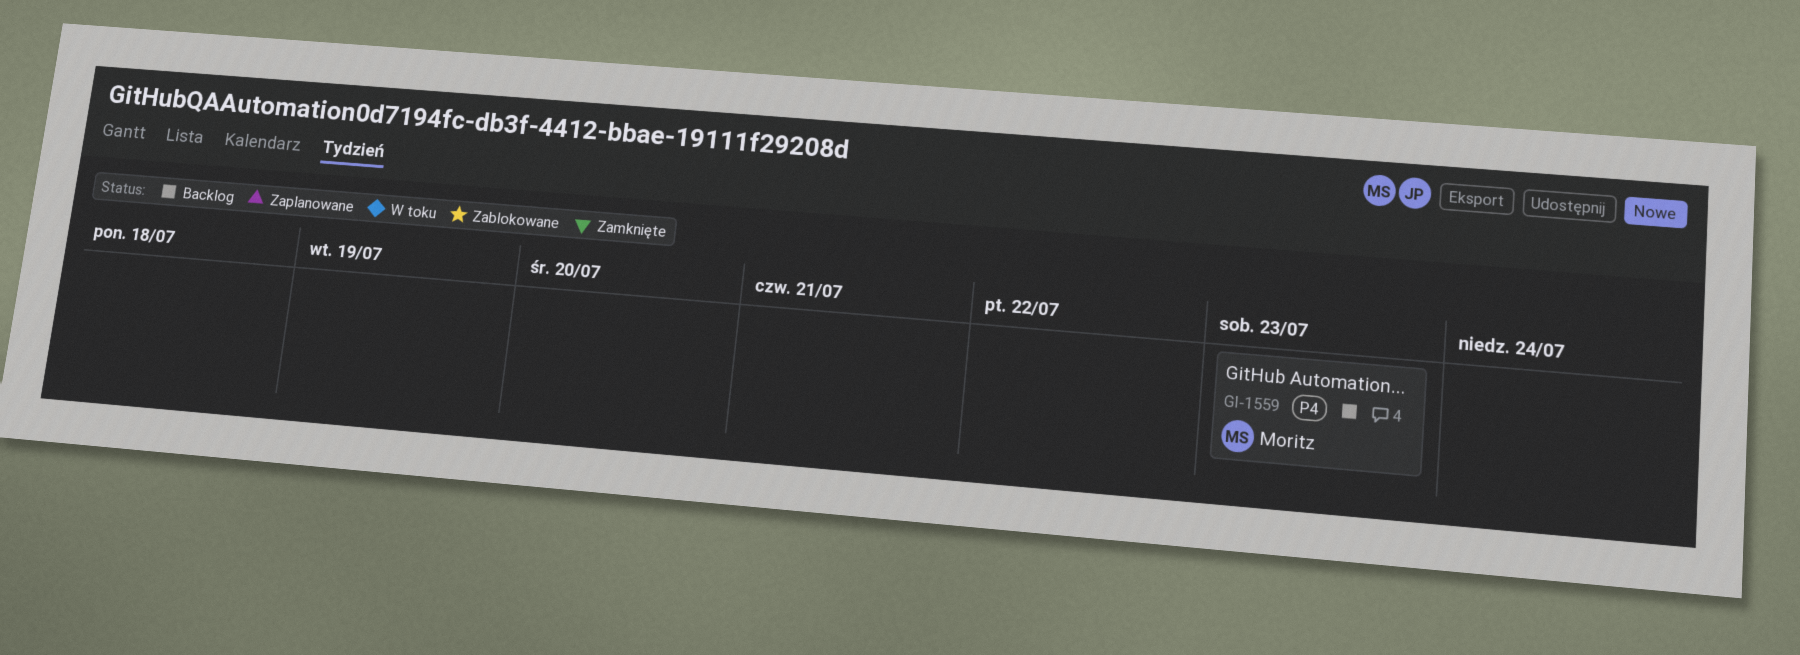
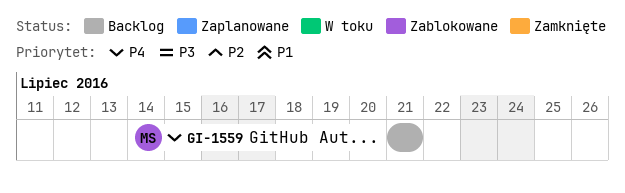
GI-1559, due: Jul 23 -> Jul 21

